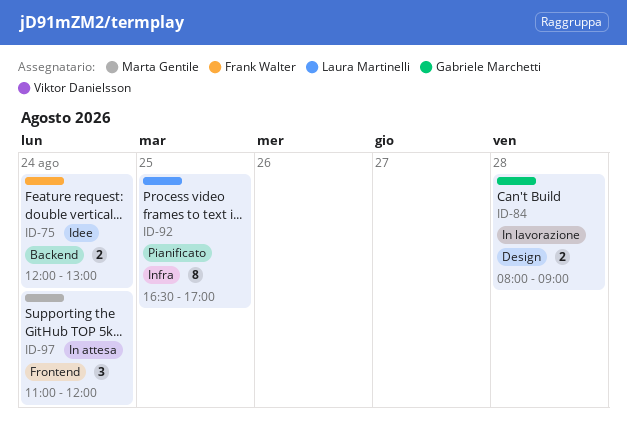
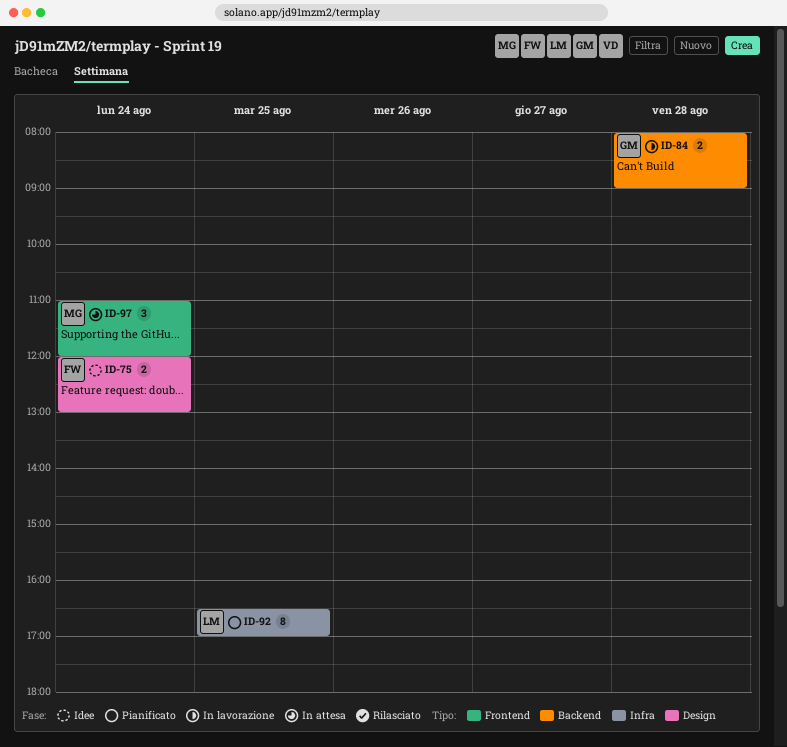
ID-75, label: Backend -> Design
ID-84, label: Design -> Backend

